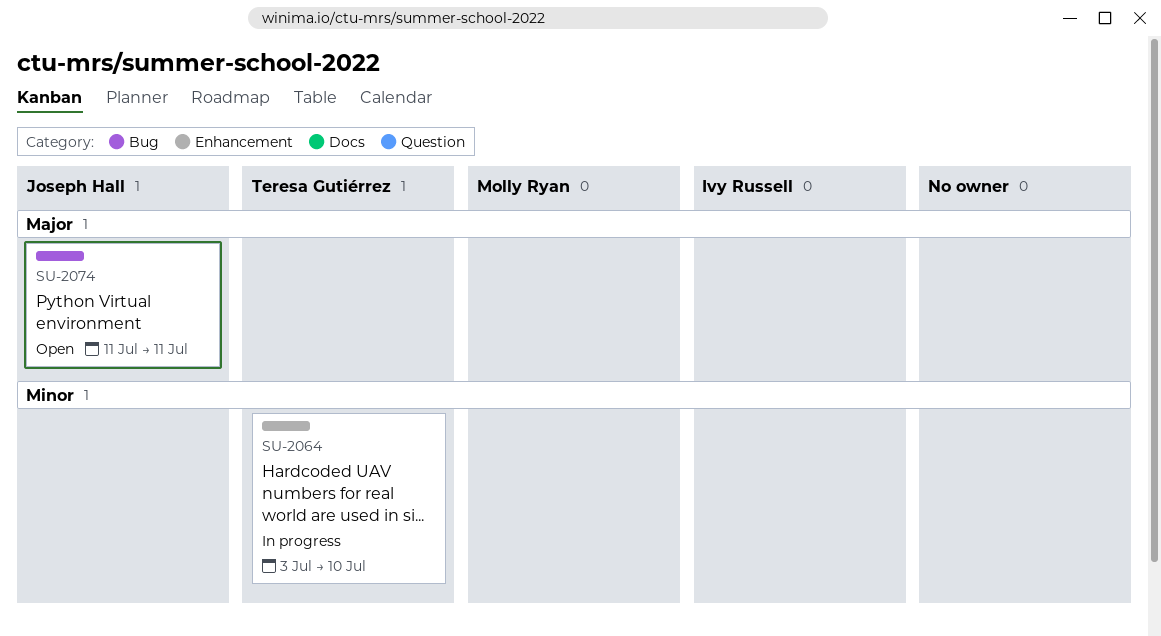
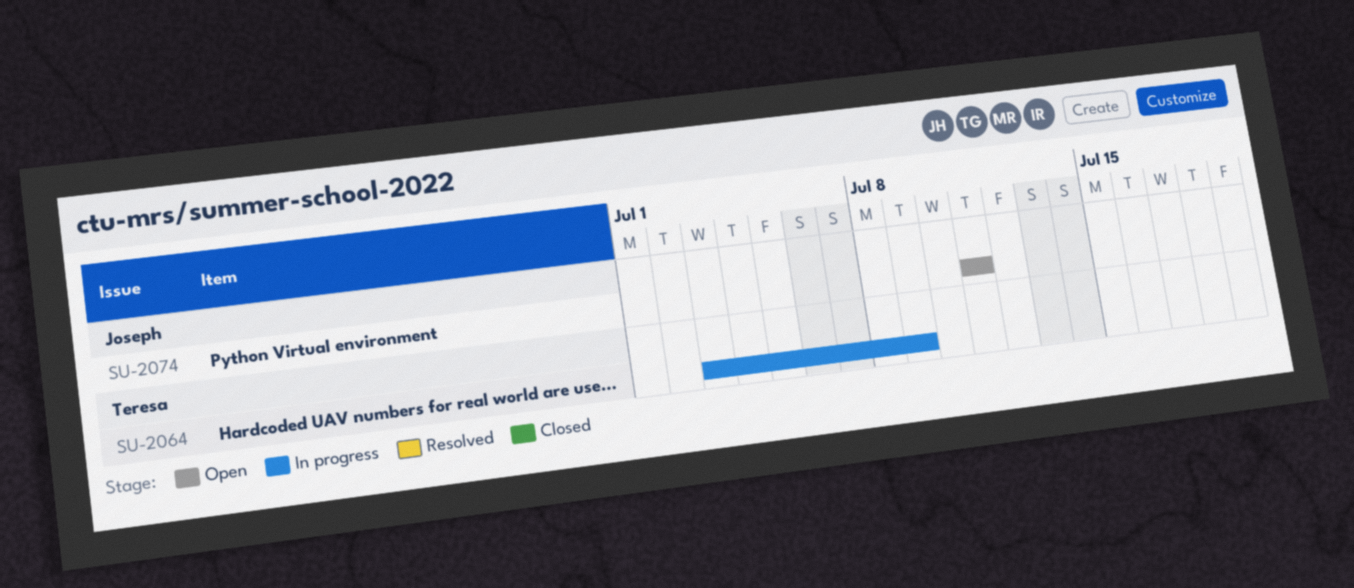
SU-2064, due: Jul 10 -> Jul 9

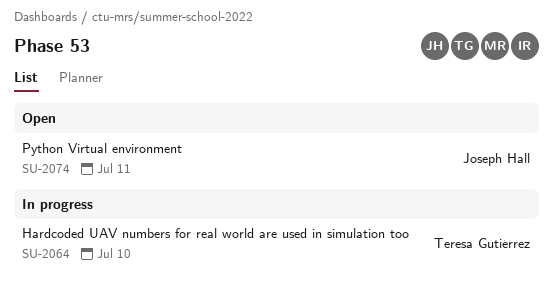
SU-2064, due: Jul 9 -> Jul 10

